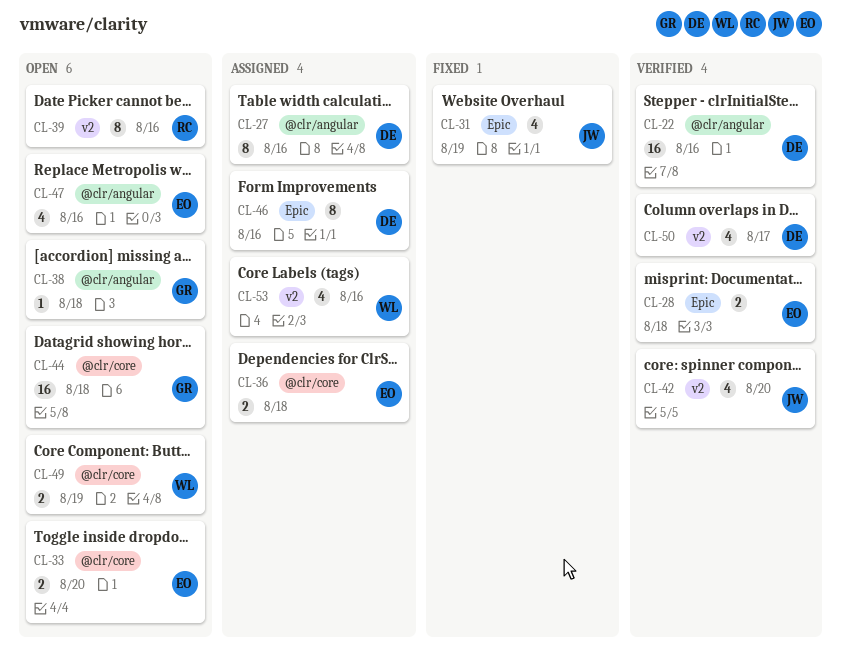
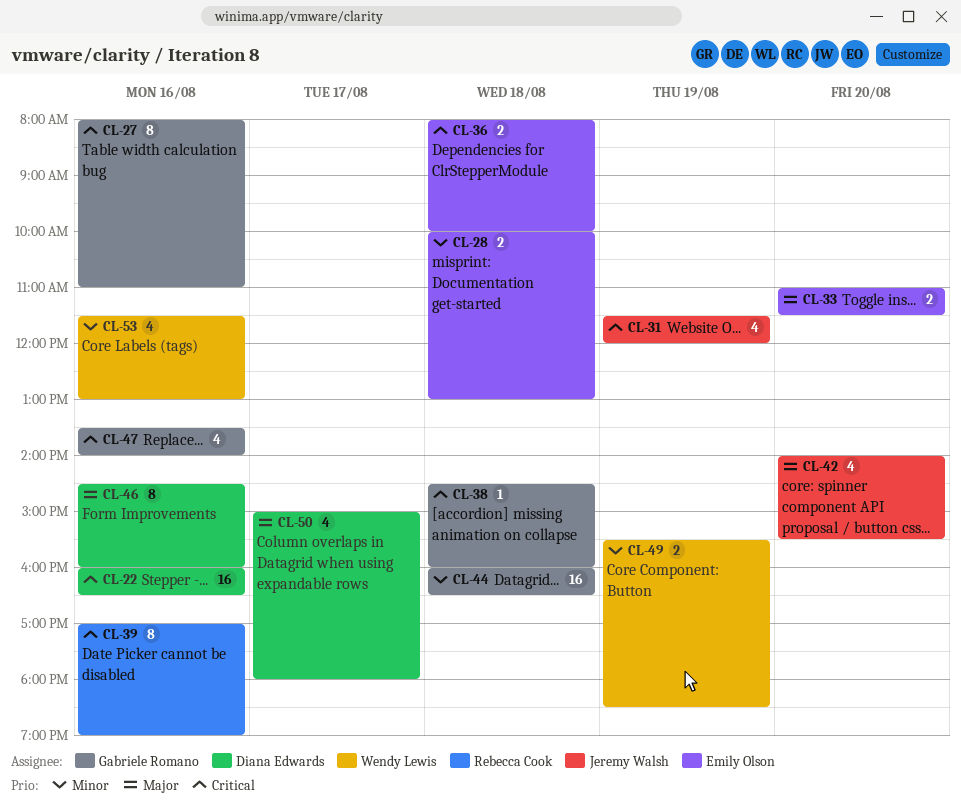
CL-27, owner: Diana Edwards -> Gabriele Romano
CL-47, owner: Emily Olson -> Gabriele Romano

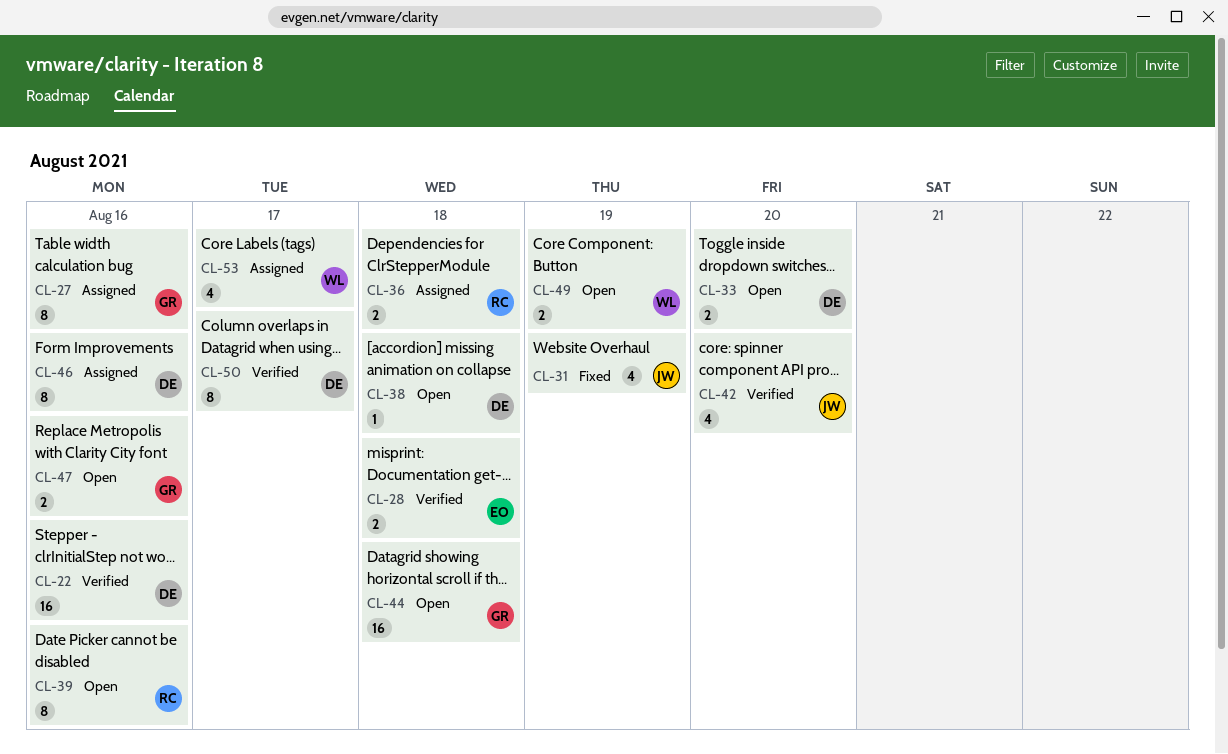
CL-33, owner: Emily Olson -> Diana Edwards
CL-36, owner: Emily Olson -> Rebecca Cook
CL-38, owner: Gabriele Romano -> Diana Edwards
CL-47, estimate: 4 -> 2
CL-50, estimate: 4 -> 8
CL-53, day: Aug 16 -> Aug 17

